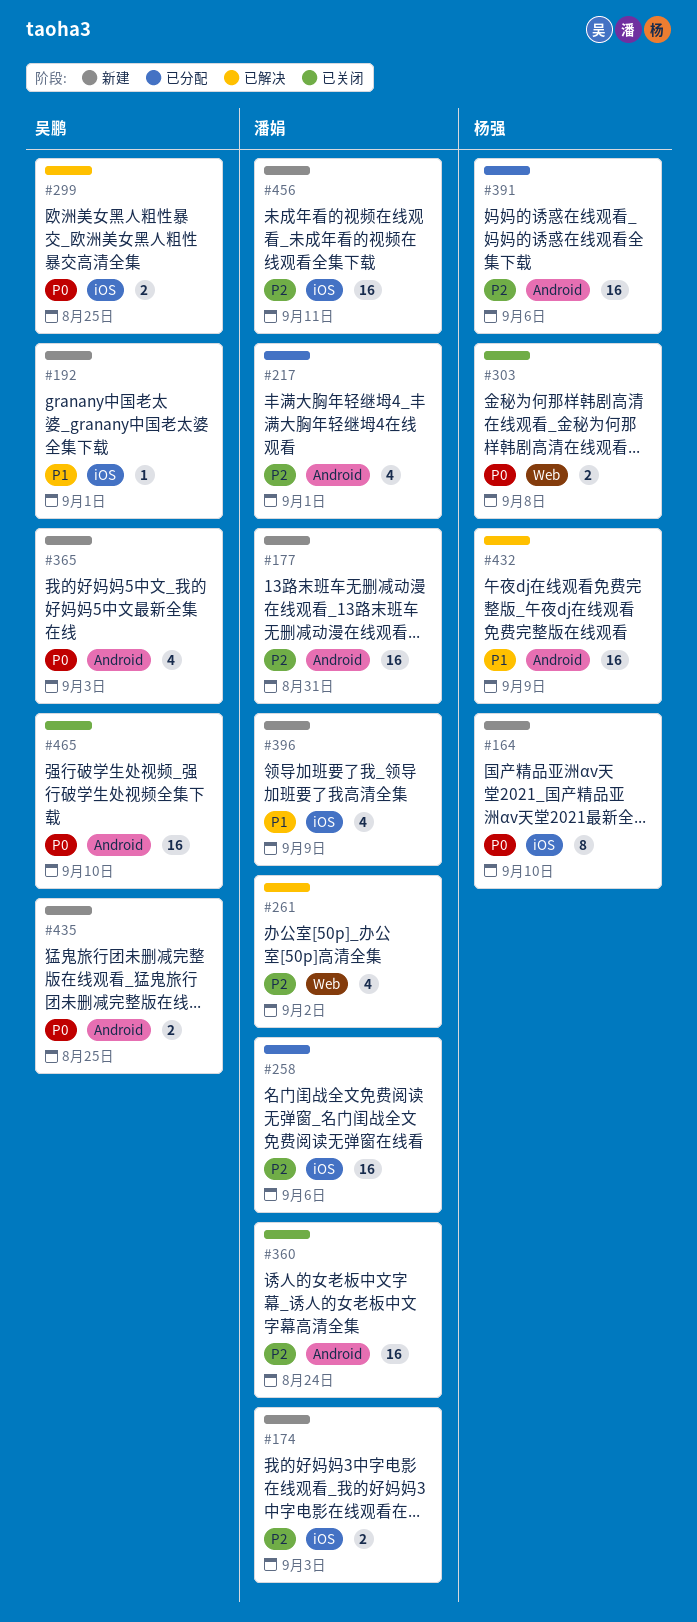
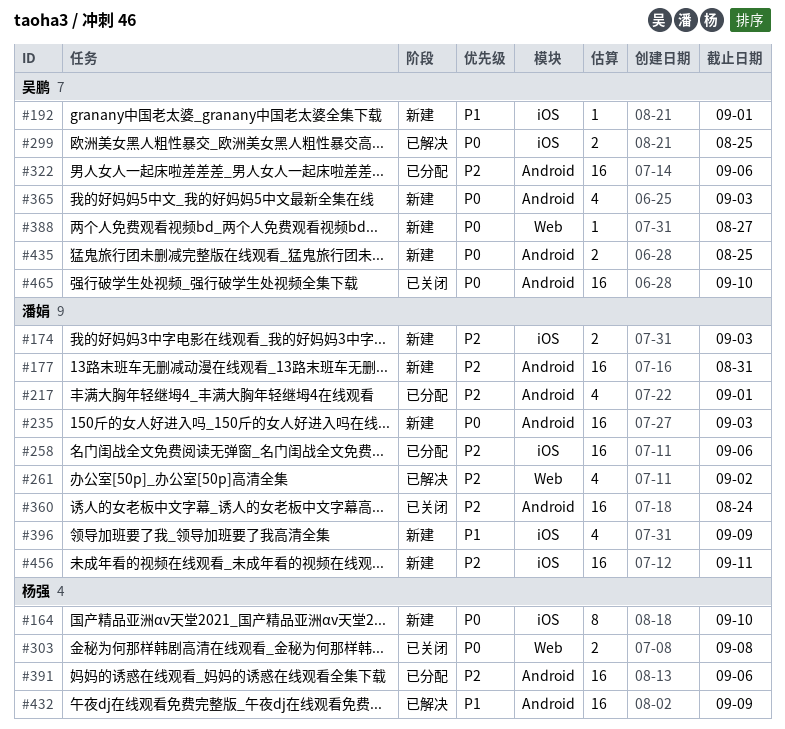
#235: none -> present
#322: none -> present
#388: none -> present

